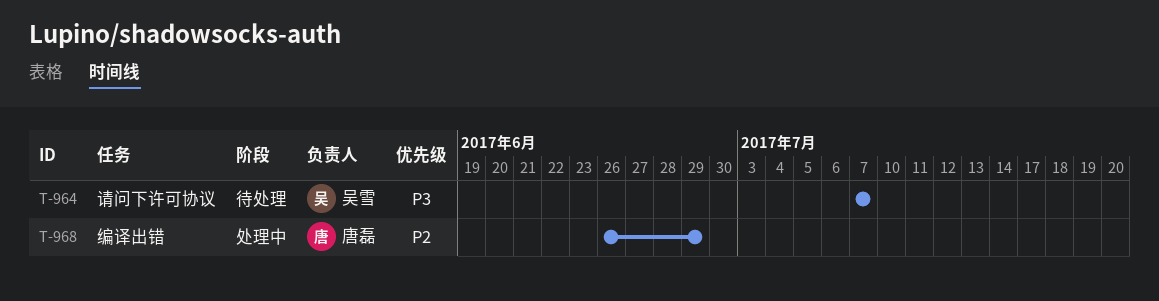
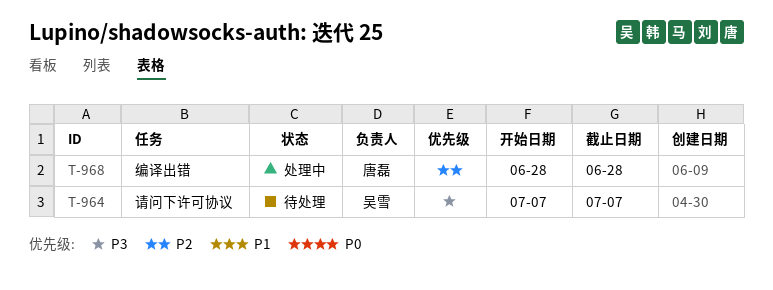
T-968, start: Jun 26 -> Jun 28
T-968, due: Jun 29 -> Jun 28

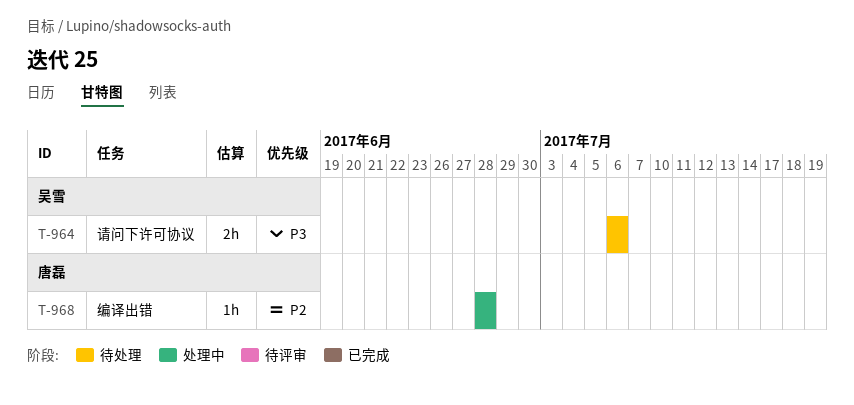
T-964, start: Jul 7 -> Jul 6
T-964, due: Jul 7 -> Jul 6

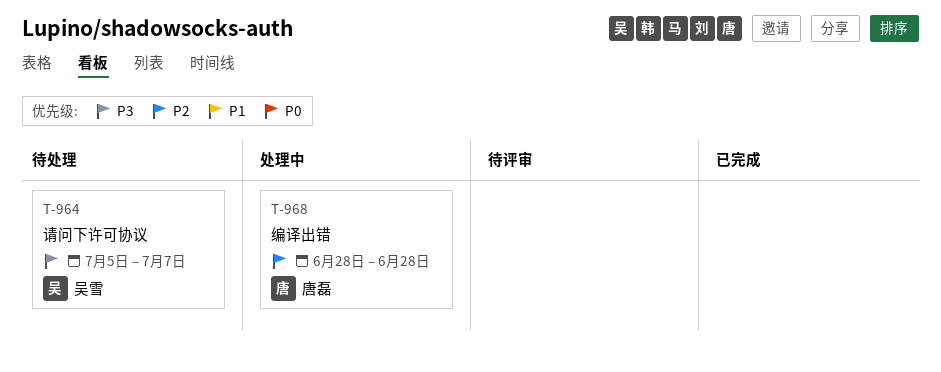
T-964, start: Jul 6 -> Jul 5
T-964, due: Jul 6 -> Jul 7

